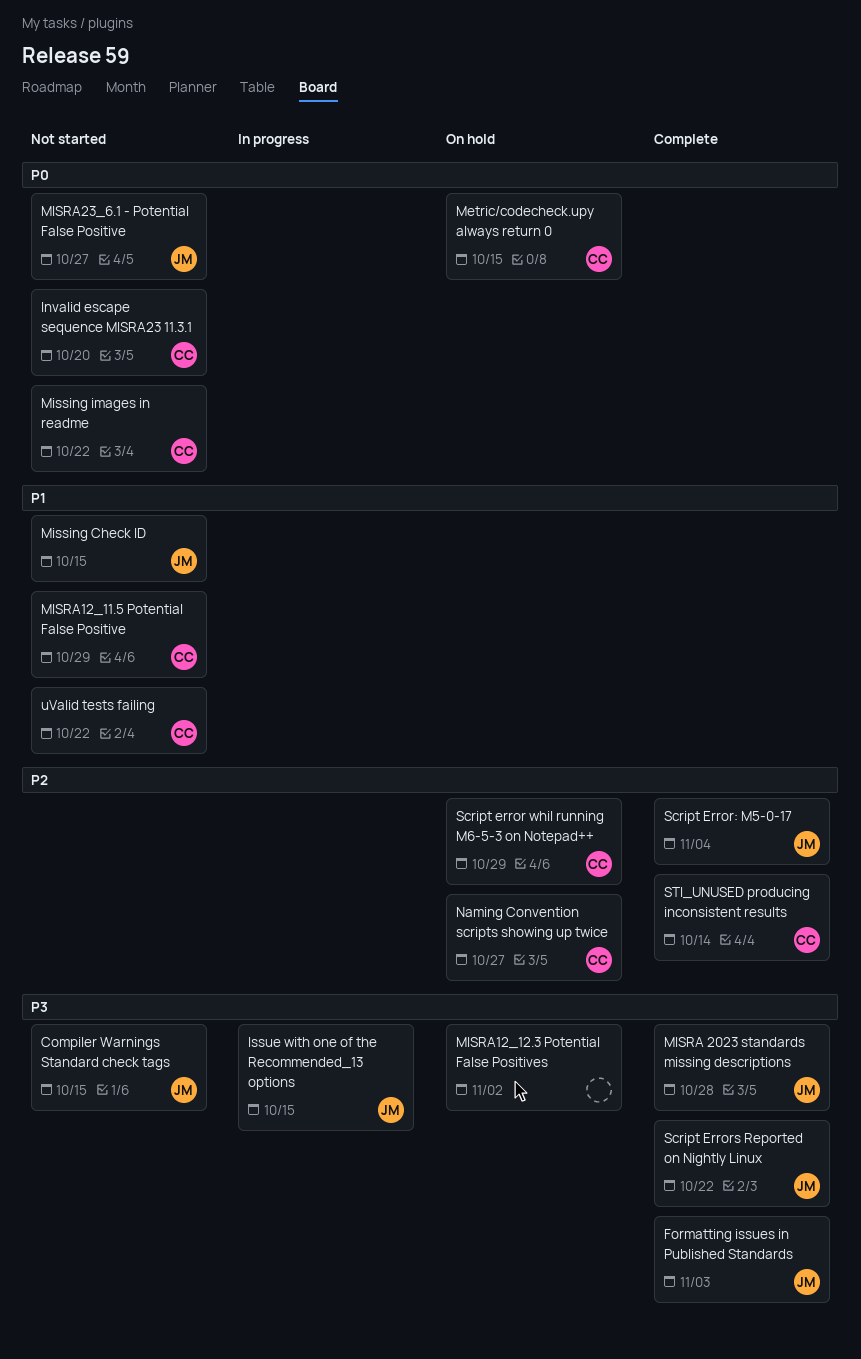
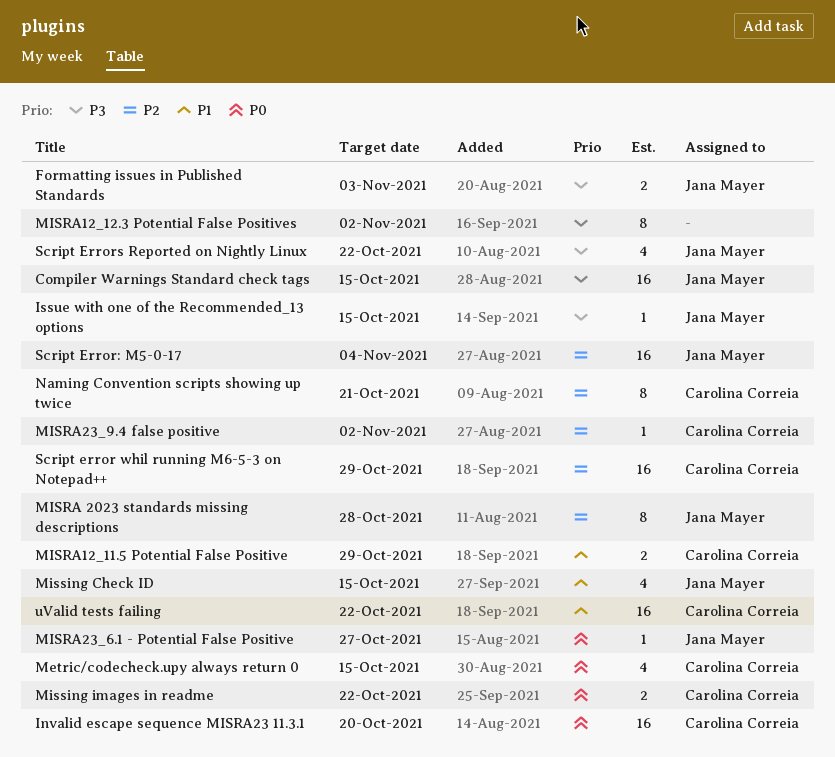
MISRA 2023 standards missing descriptions, priority: P3 -> P2
MISRA23_9.4 false positive: none -> present
Naming Convention scripts showing up twice, due: Oct 27 -> Oct 21
STI_UNUSED producing inconsistent results: present -> none

